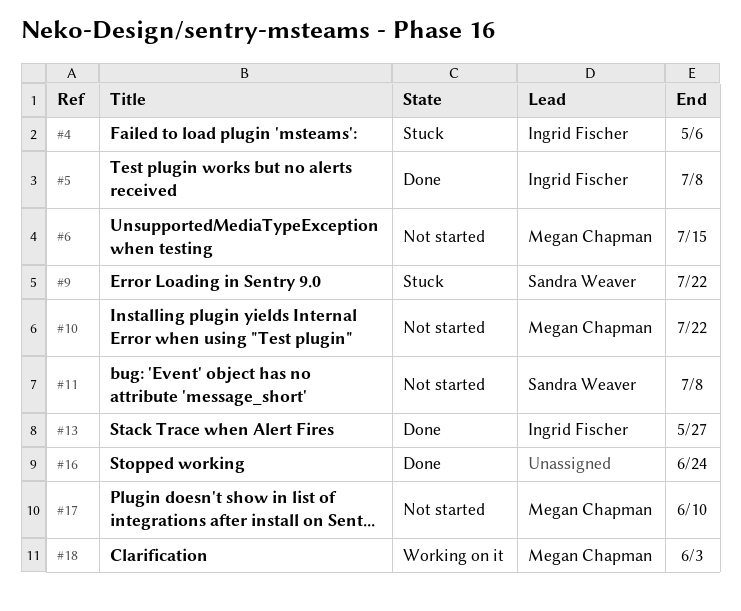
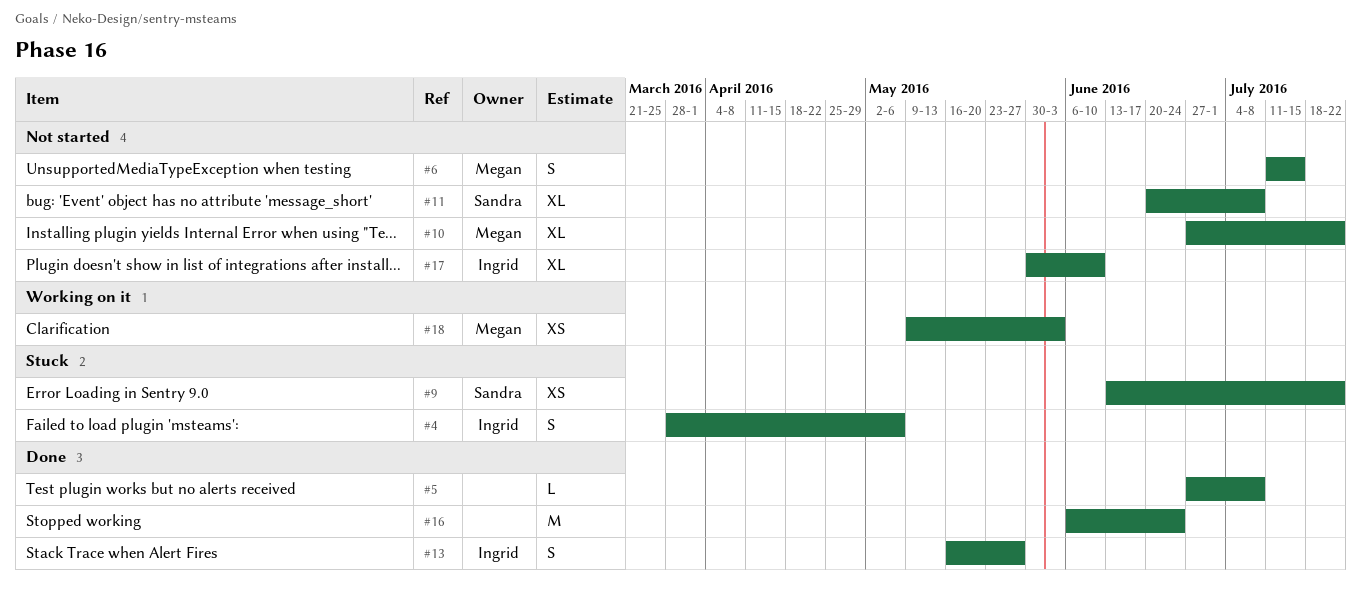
#5, owner: Ingrid Fischer -> none
#17, owner: Megan Chapman -> Ingrid Fischer

